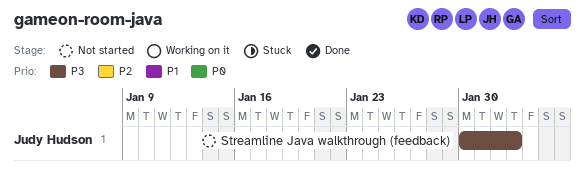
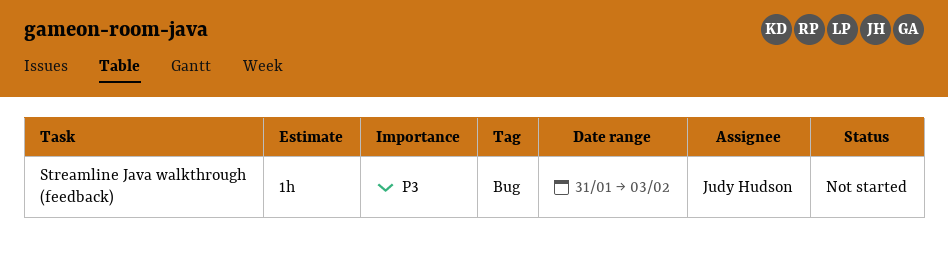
Streamline Java walkthrough (feedback), start: Jan 30 -> Jan 31
Streamline Java walkthrough (feedback), due: Feb 2 -> Feb 3

